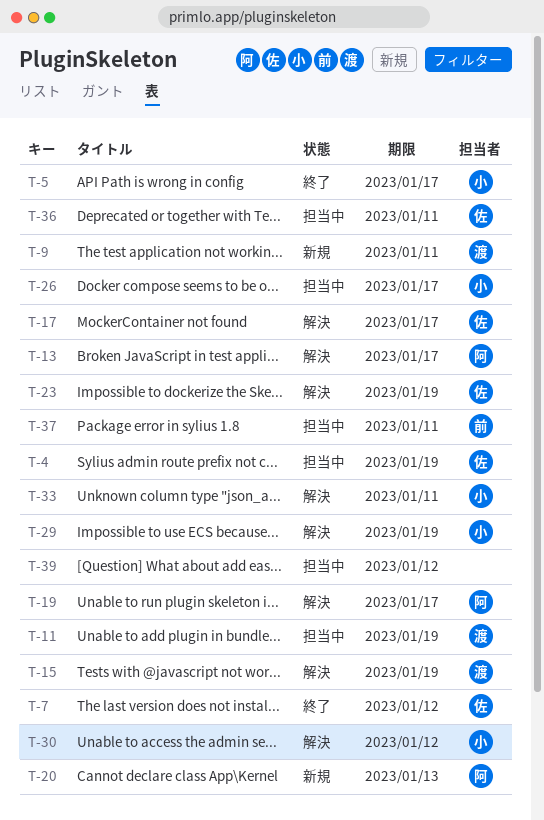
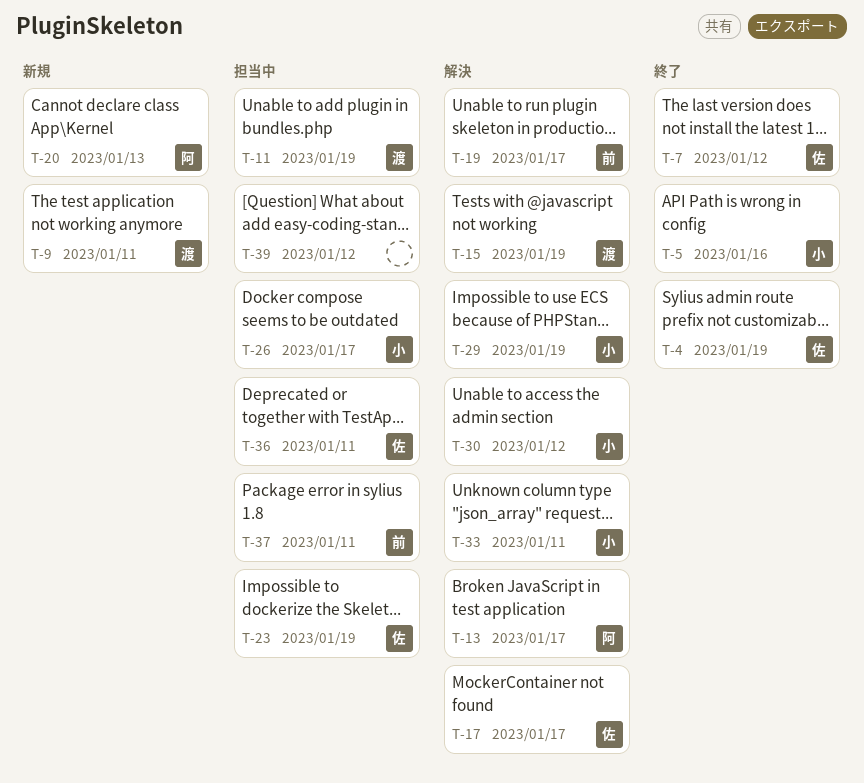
T-4, status: 担当中 -> 終了
T-5, due: Jan 17 -> Jan 16
T-19, owner: 阿 -> 前
T-23, status: 解決 -> 担当中

